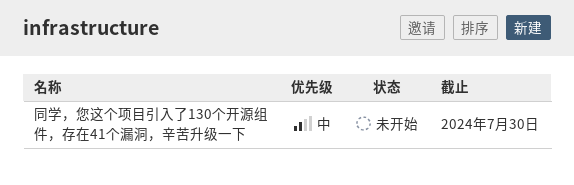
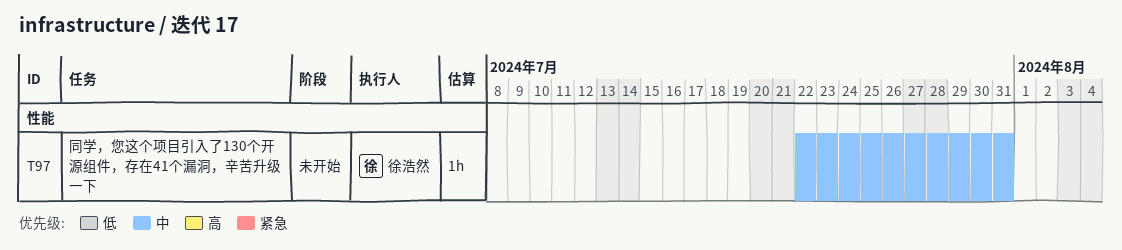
同学，您这个项目引入了130个开源组件，存在41个漏洞，辛苦升级一下, due: Jul 30 -> Jul 31

